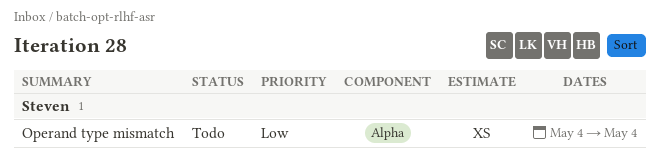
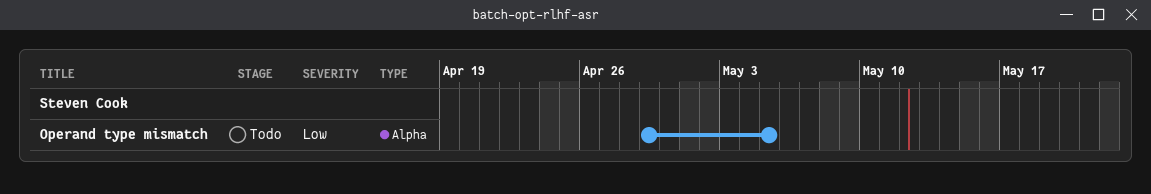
Operand type mismatch, start: May 4 -> Apr 29
Operand type mismatch, due: May 4 -> May 5

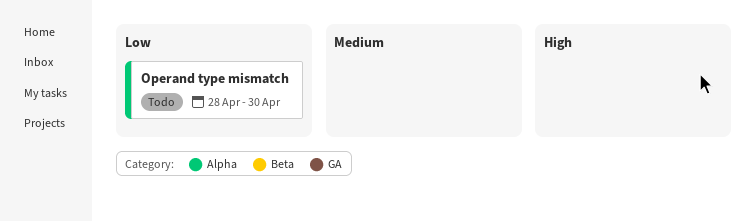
Operand type mismatch, start: Apr 29 -> Apr 28
Operand type mismatch, due: May 5 -> Apr 30

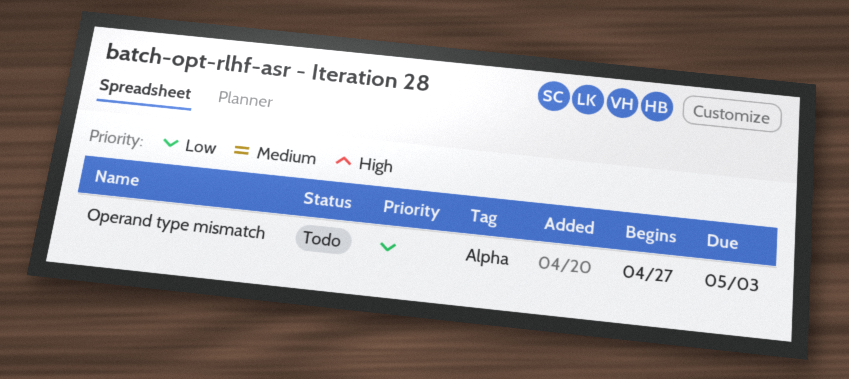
Operand type mismatch, start: Apr 28 -> Apr 27
Operand type mismatch, due: Apr 30 -> May 3

